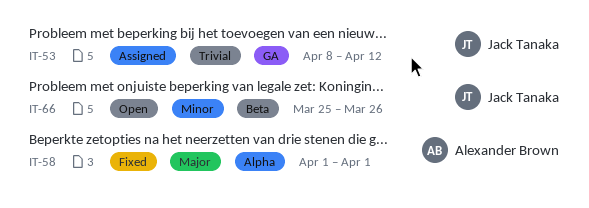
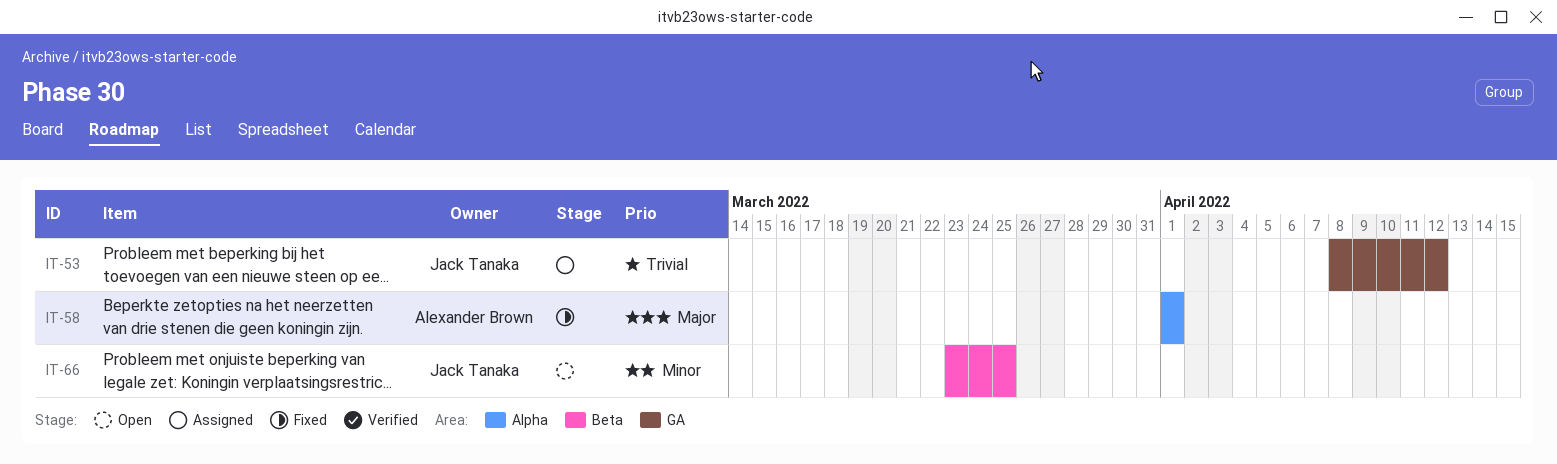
IT-66, start: Mar 25 -> Mar 23
IT-66, due: Mar 26 -> Mar 25

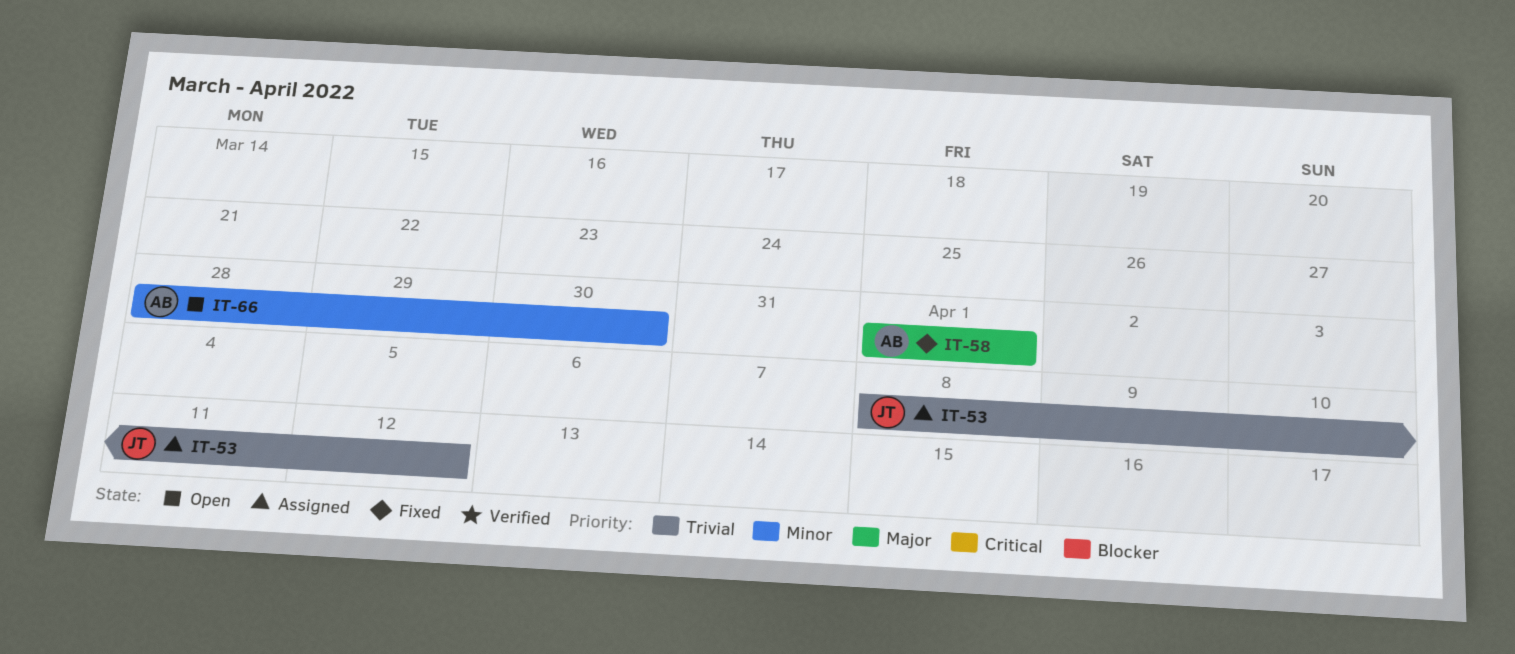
IT-66, owner: Jack Tanaka -> Alexander Brown
IT-66, start: Mar 23 -> Mar 28
IT-66, due: Mar 25 -> Mar 30

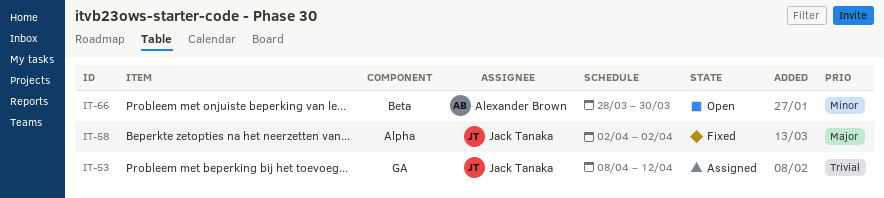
IT-58, owner: Alexander Brown -> Jack Tanaka
IT-58, start: Apr 1 -> Apr 2
IT-58, due: Apr 1 -> Apr 2

